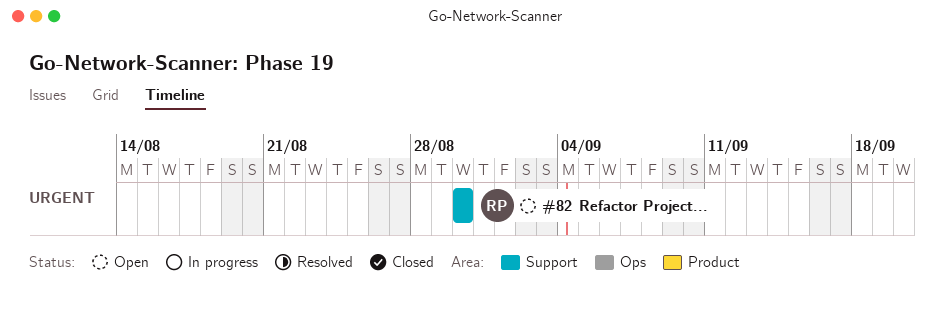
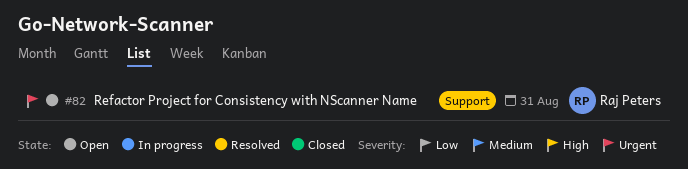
#82, due: Aug 30 -> Aug 31

